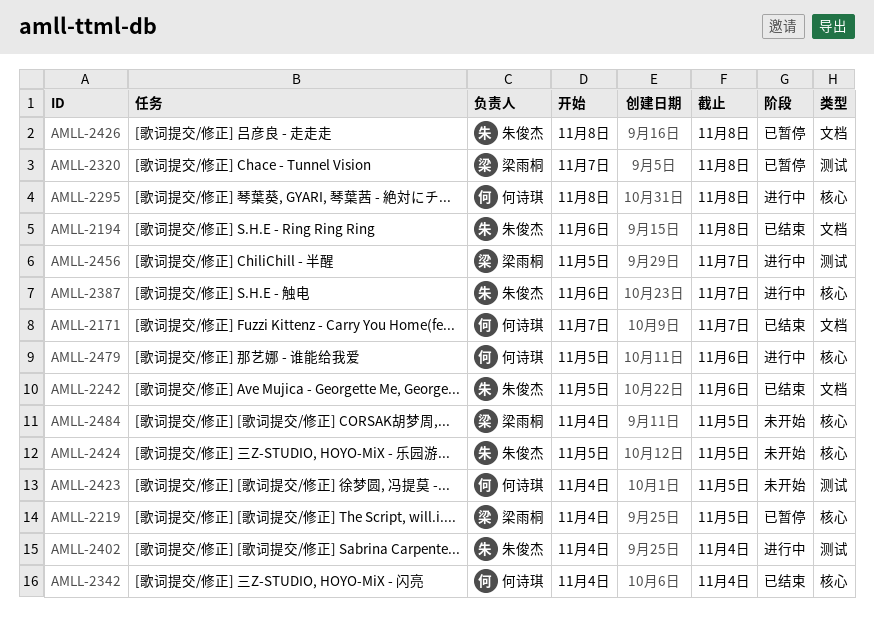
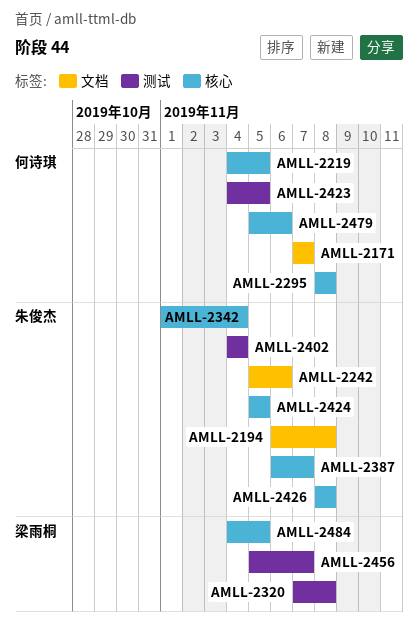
AMLL-2219, owner: 梁雨桐 -> 何诗琪
AMLL-2342, owner: 何诗琪 -> 朱俊杰
AMLL-2342, start: Nov 4 -> Nov 1
AMLL-2426, label: 文档 -> 核心

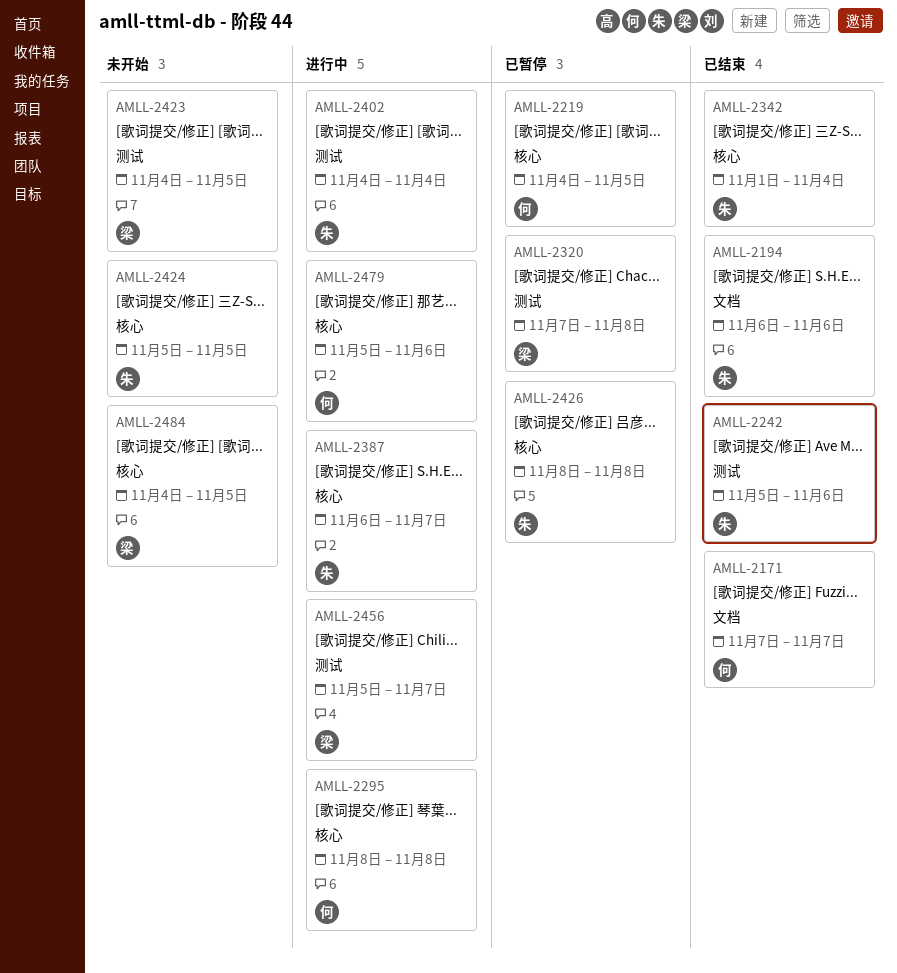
AMLL-2194, due: Nov 8 -> Nov 6
AMLL-2242, label: 文档 -> 测试
AMLL-2423, owner: 何诗琪 -> 梁雨桐

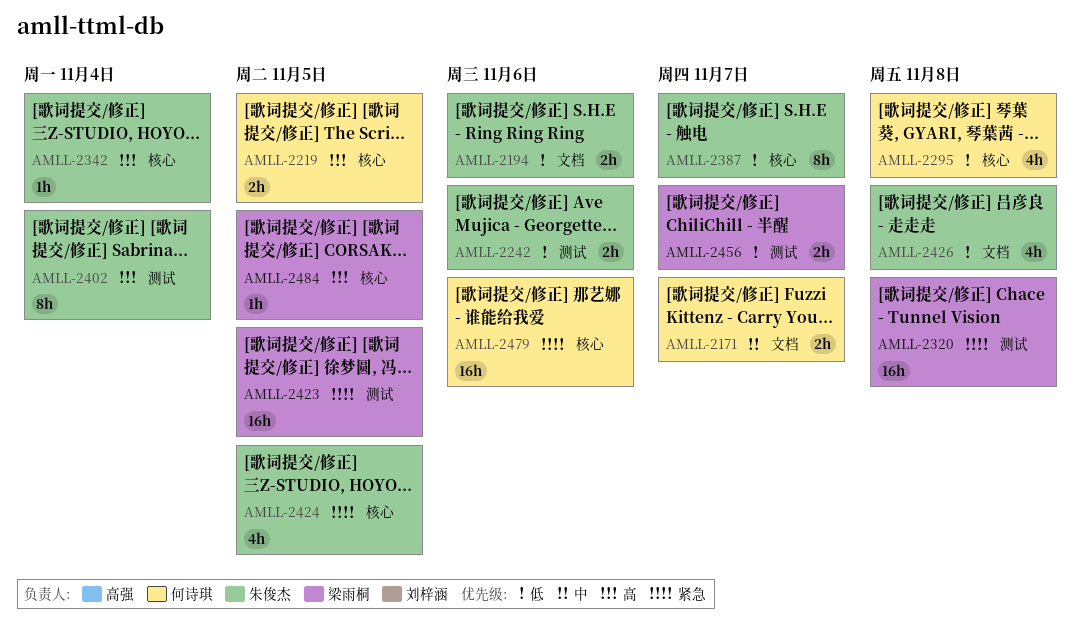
AMLL-2426, label: 核心 -> 文档

